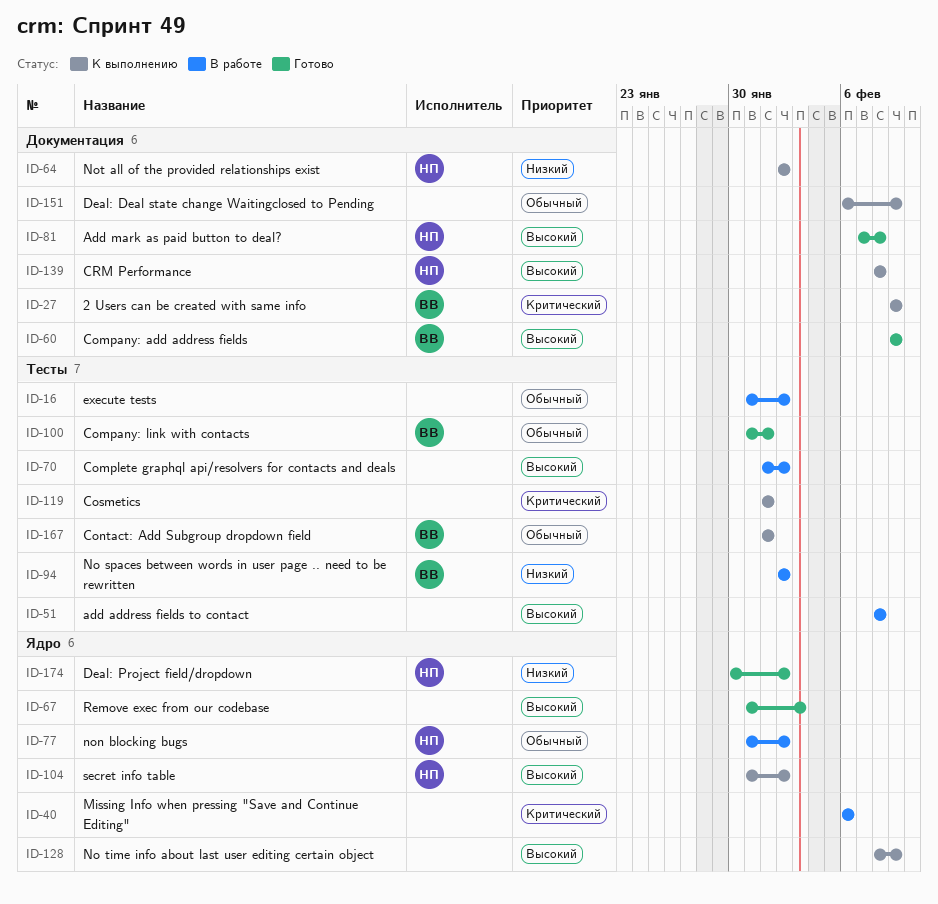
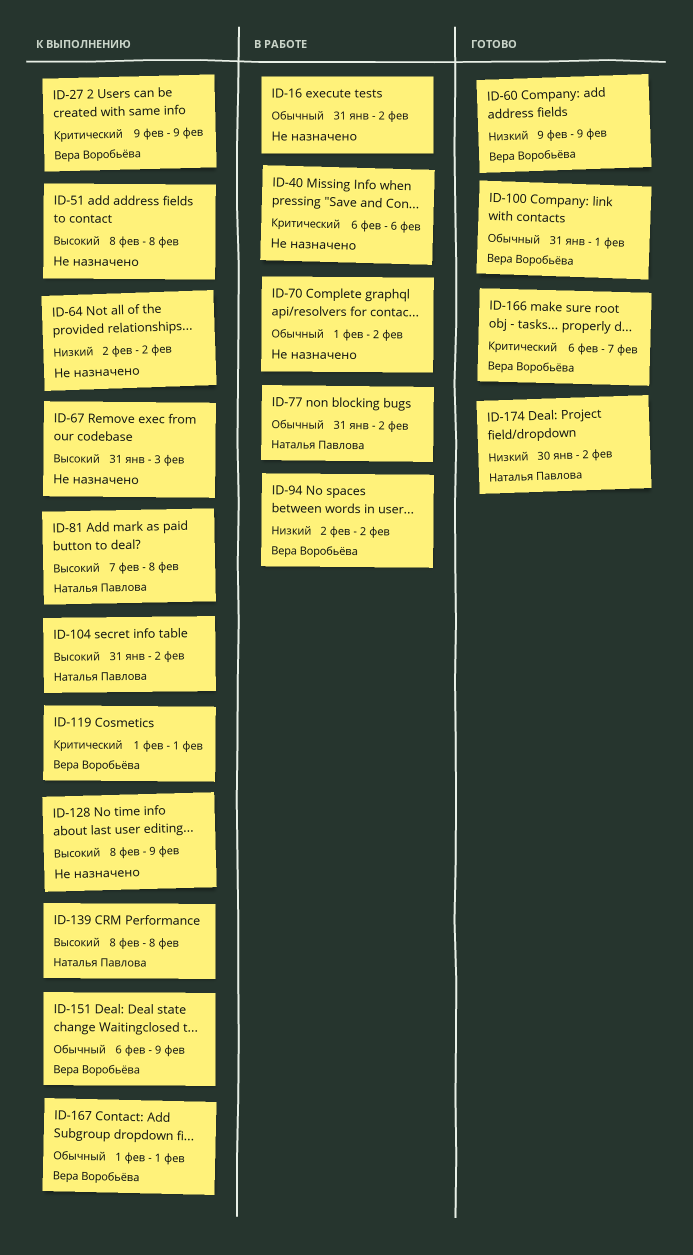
ID-51, status: В работе -> К выполнению
ID-60, priority: Высокий -> Низкий
ID-64, owner: Наталья Павлова -> none
ID-67, status: Готово -> К выполнению
ID-70, priority: Высокий -> Обычный
ID-81, status: Готово -> К выполнению
ID-119, owner: none -> Вера Воробьёва
ID-151, owner: none -> Вера Воробьёва
ID-166: none -> present

